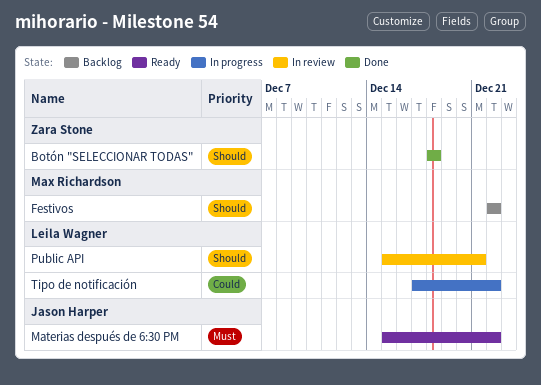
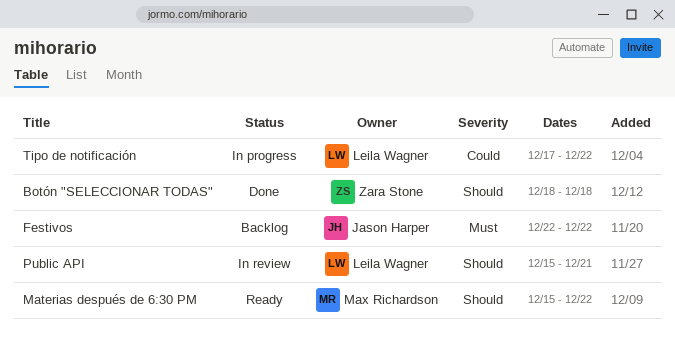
Festivos, owner: Max Richardson -> Jason Harper
Festivos, priority: Should -> Must
Materias después de 6:30 PM, owner: Jason Harper -> Max Richardson
Materias después de 6:30 PM, priority: Must -> Should

